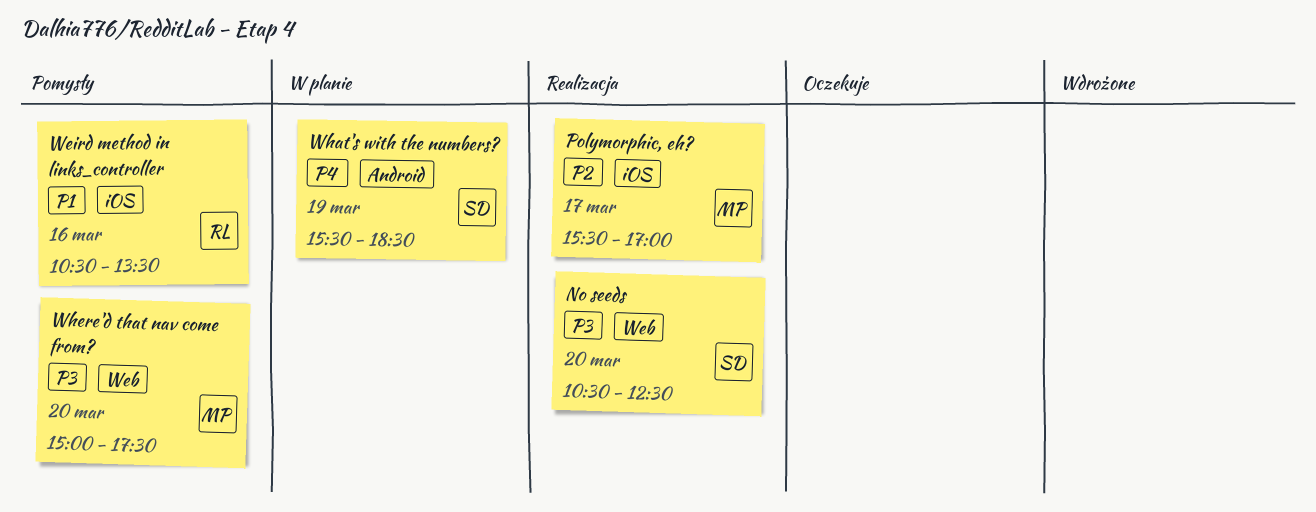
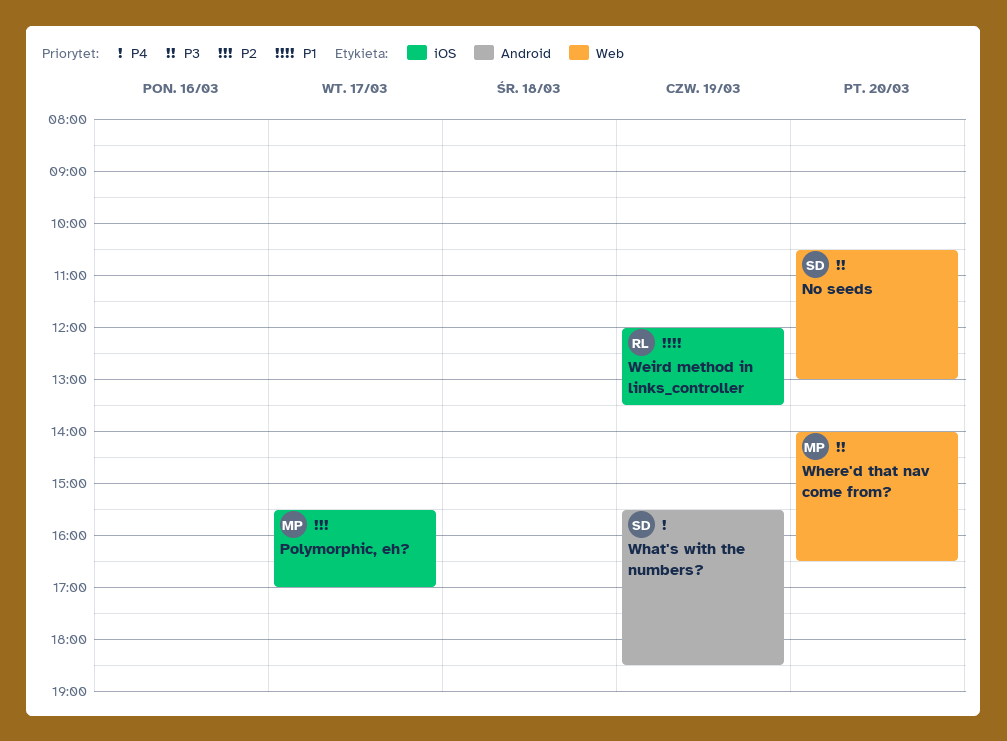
No seeds, ends: 12:30 -> 13:00
Weird method in links_controller, day: Mar 16 -> Mar 19
Weird method in links_controller, begins: 10:30 -> 12:00
Where'd that nav come from?, begins: 15:00 -> 14:00
Where'd that nav come from?, ends: 17:30 -> 16:30

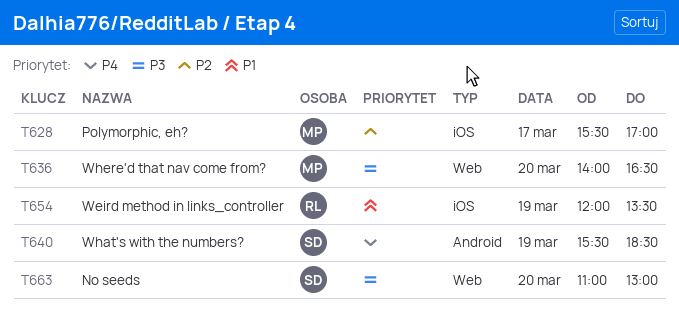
No seeds, begins: 10:30 -> 11:00

